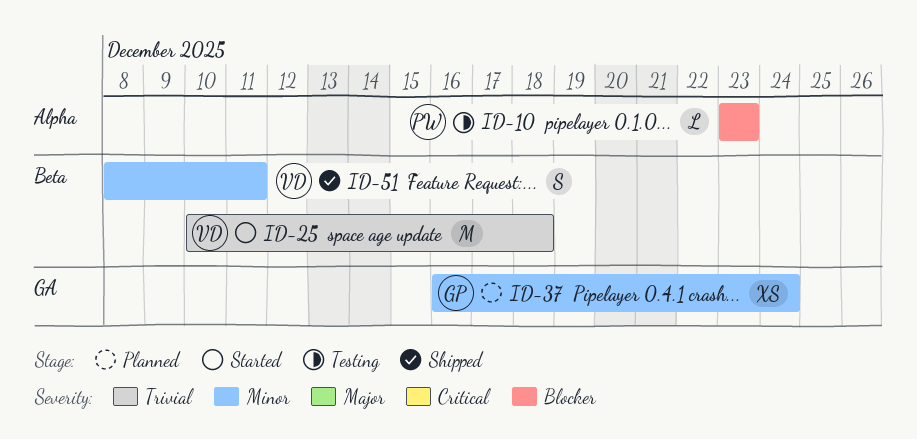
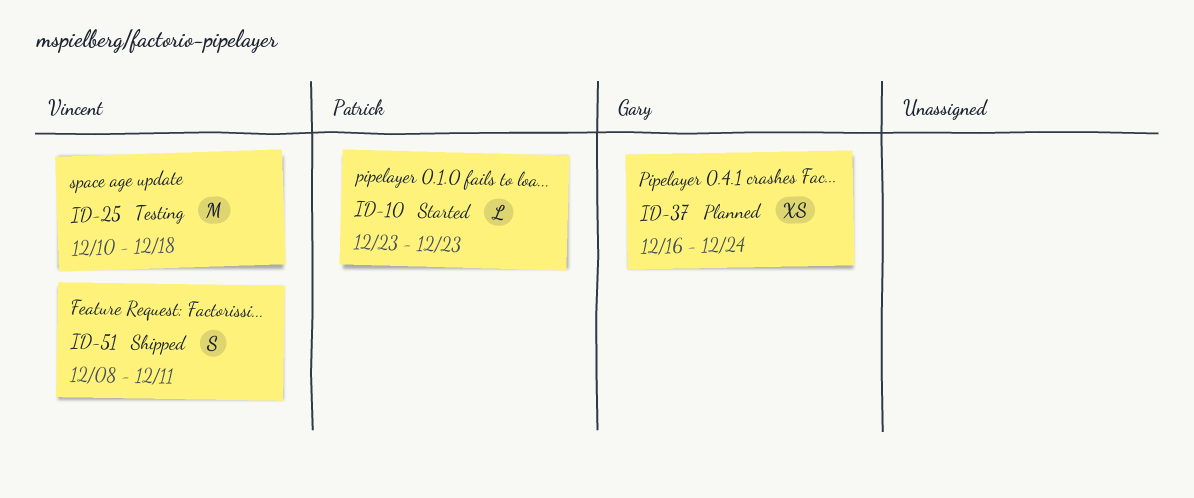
ID-10, status: Testing -> Started
ID-25, status: Started -> Testing

